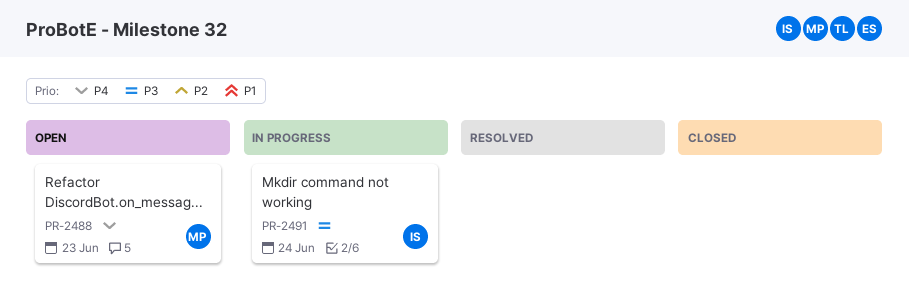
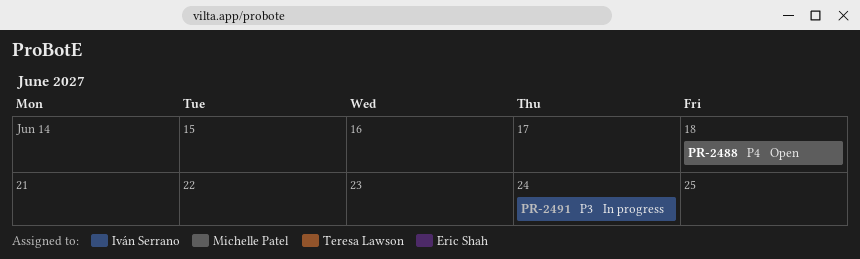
PR-2488, due: Jun 23 -> Jun 18

